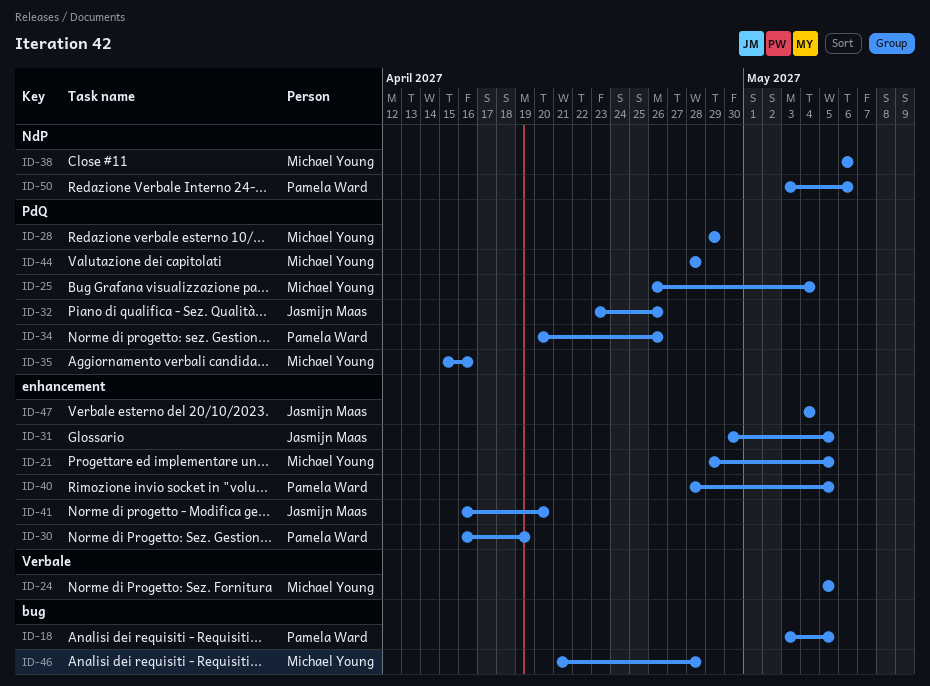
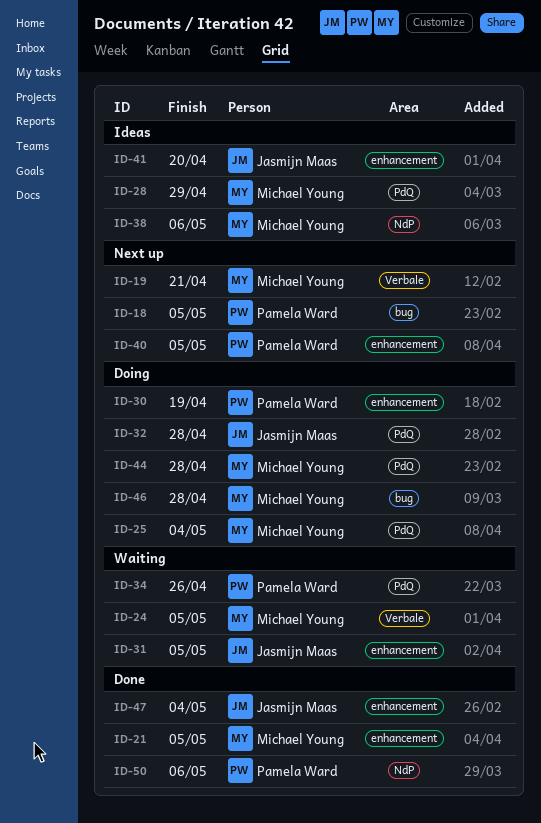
ID-19: none -> present
ID-32, due: Apr 26 -> Apr 28
ID-35: present -> none

